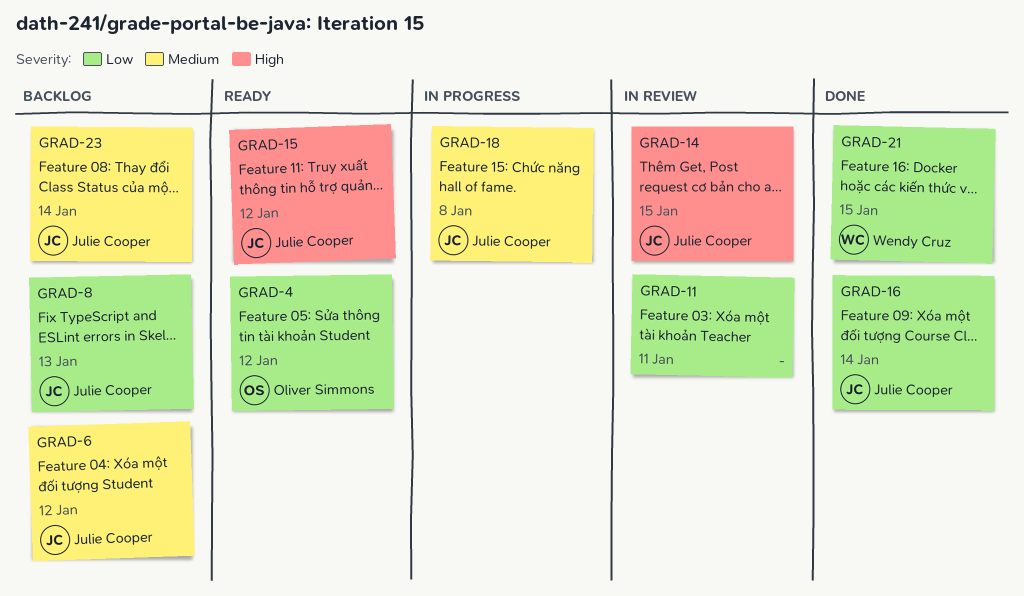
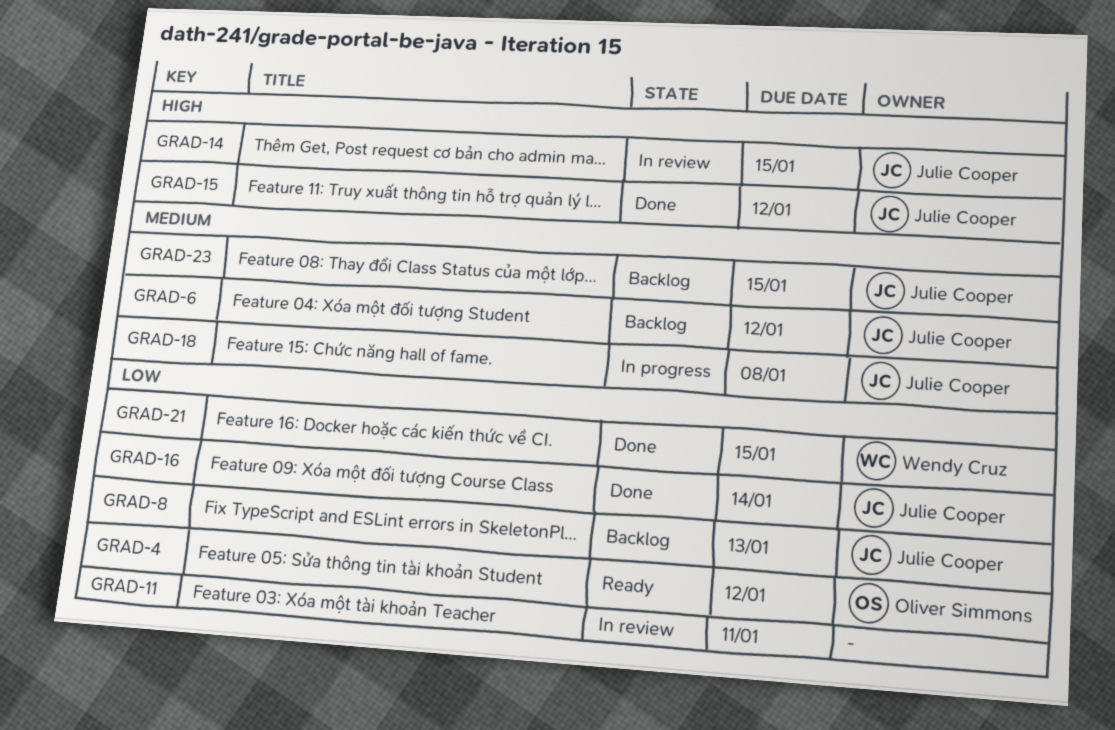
GRAD-15, status: Ready -> Done
GRAD-23, due: Jan 14 -> Jan 15

